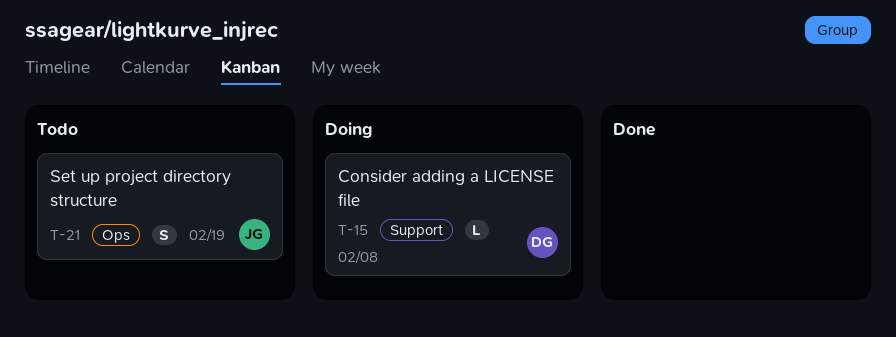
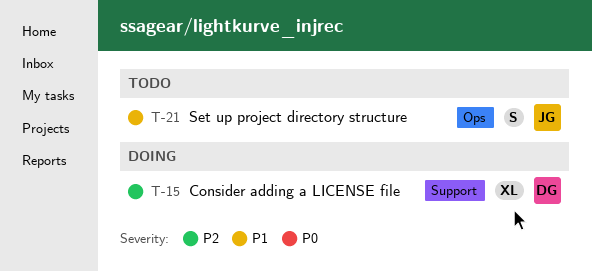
T-15, estimate: L -> XL

